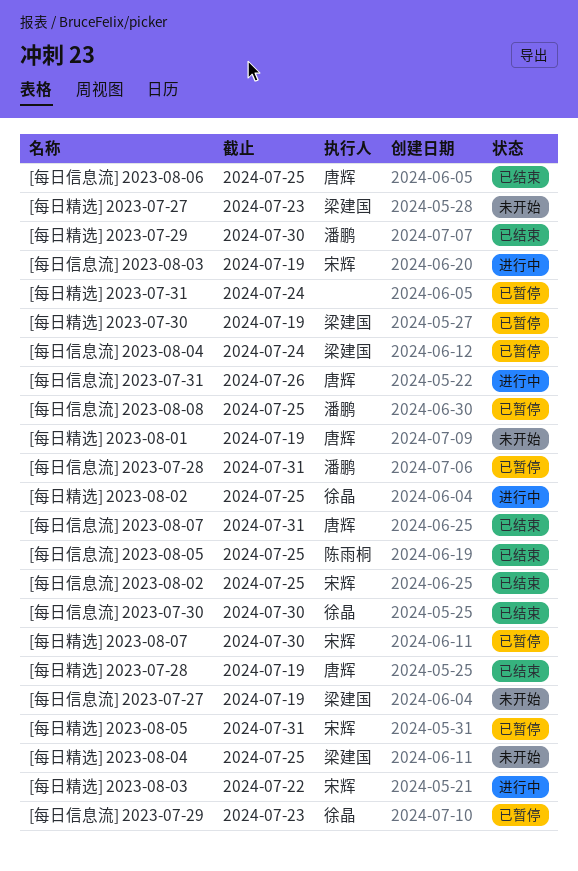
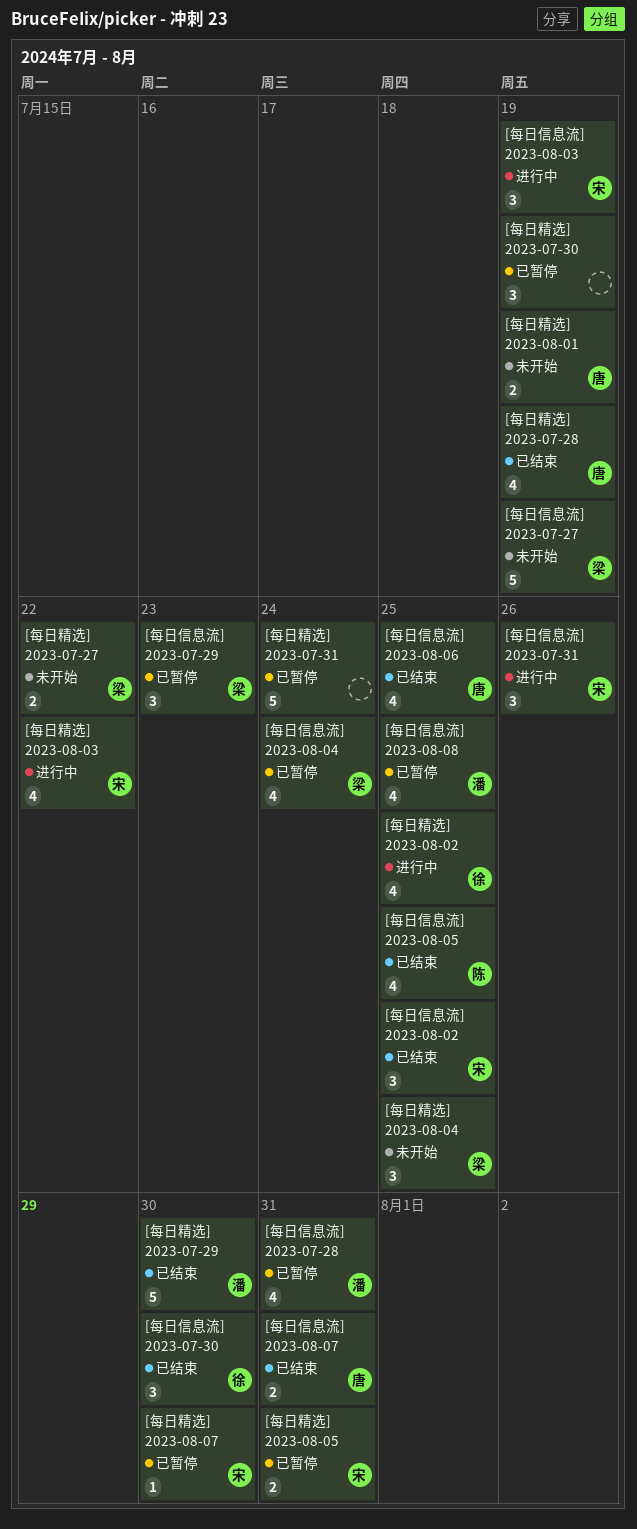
[每日信息流] 2023-07-29, owner: 徐晶 -> 梁建国
[每日信息流] 2023-07-31, owner: 唐辉 -> 宋辉
[每日精选] 2023-07-27, due: Jul 23 -> Jul 22
[每日精选] 2023-07-30, owner: 梁建国 -> none

